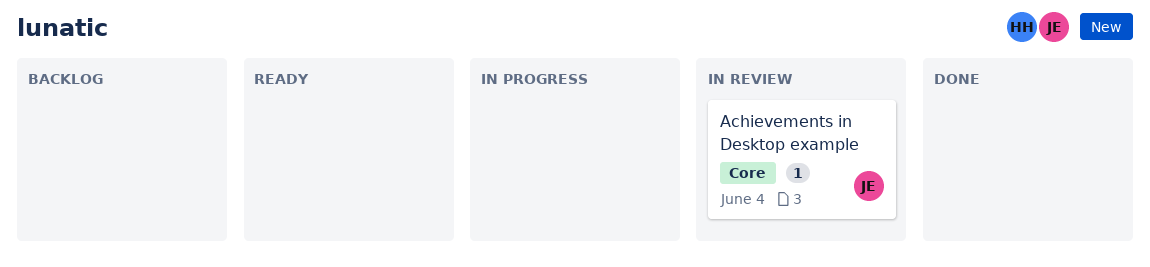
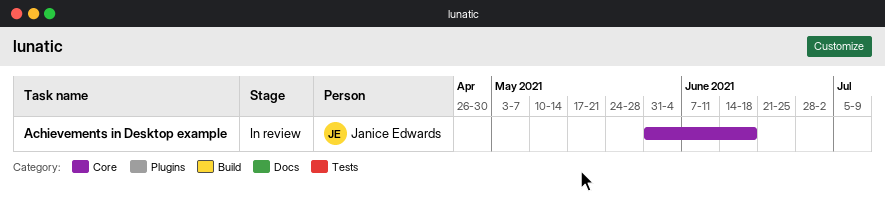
Achievements in Desktop example, due: Jun 4 -> Jun 18

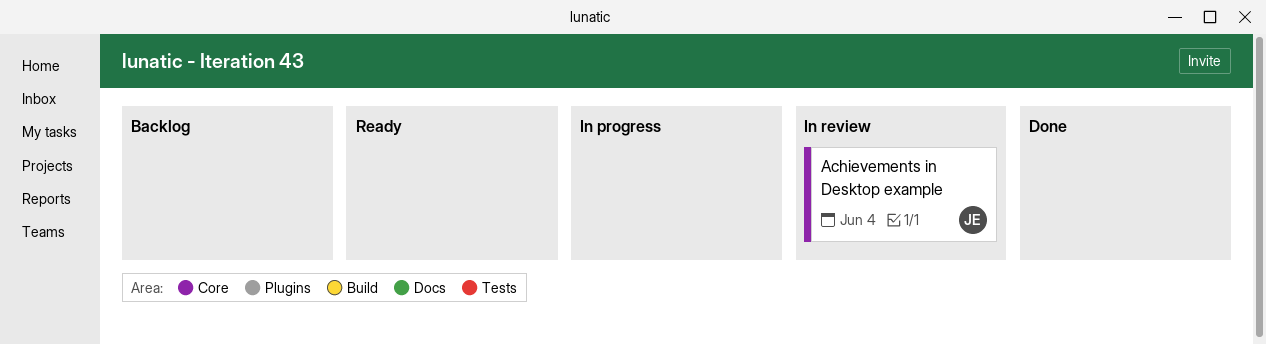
Achievements in Desktop example, due: Jun 18 -> Jun 4

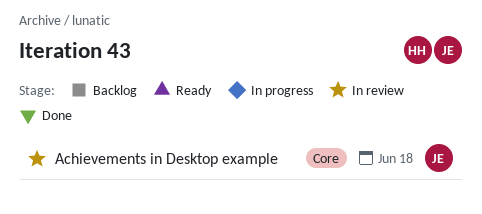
Achievements in Desktop example, due: Jun 4 -> Jun 18

